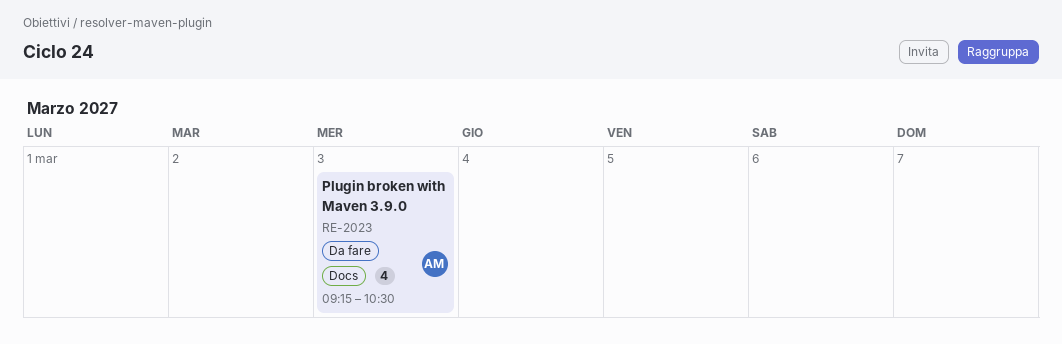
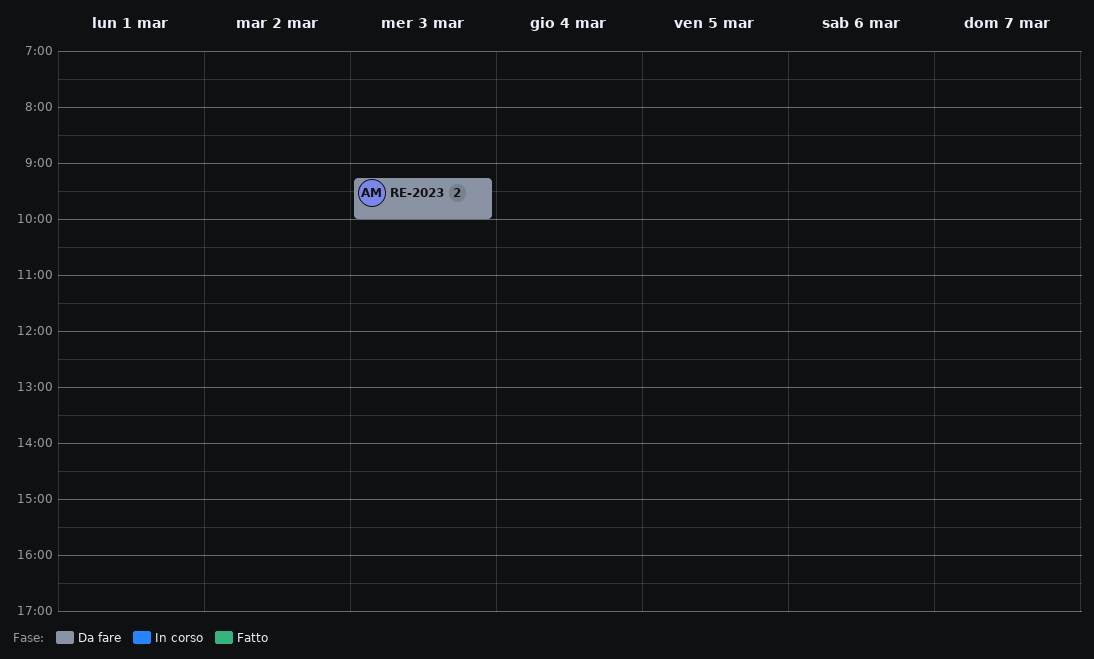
RE-2023, estimate: 4 -> 2
RE-2023, ends: 10:30 -> 10:00

